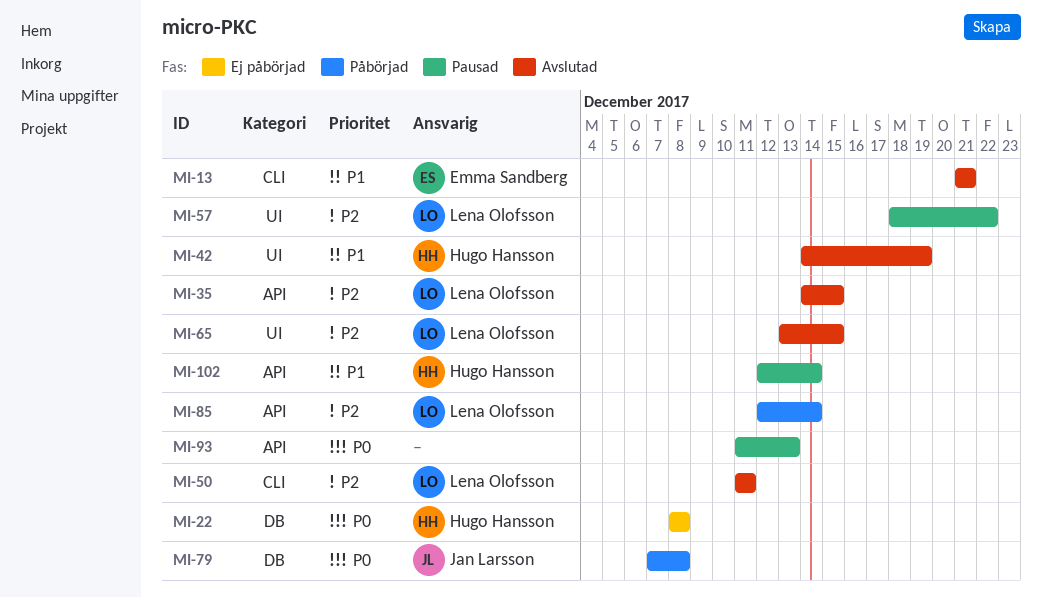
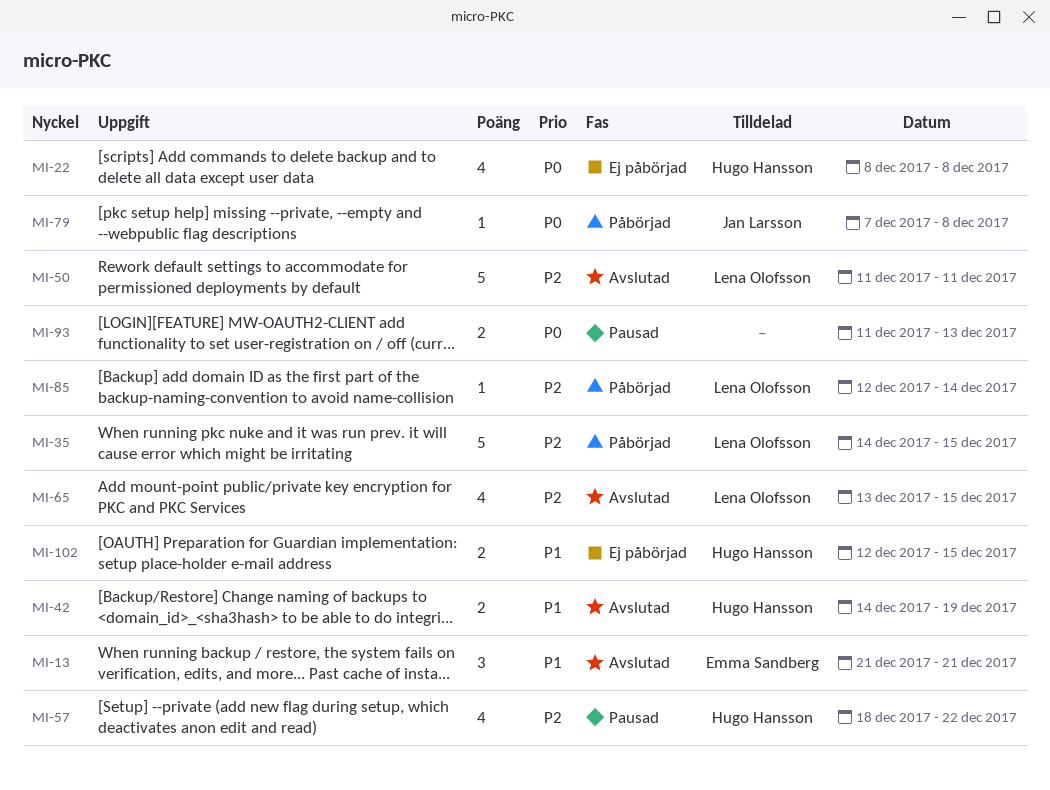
MI-35, status: Avslutad -> Påbörjad
MI-57, owner: Lena Olofsson -> Hugo Hansson
MI-102, status: Pausad -> Ej påbörjad
MI-102, due: Dec 14 -> Dec 15

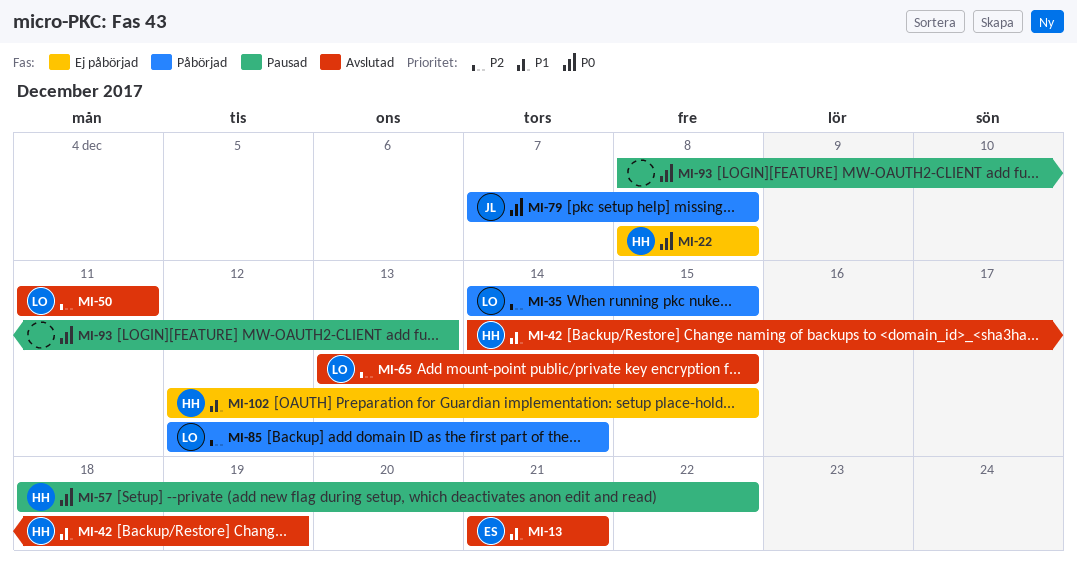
MI-57, priority: P2 -> P0
MI-93, start: Dec 11 -> Dec 8

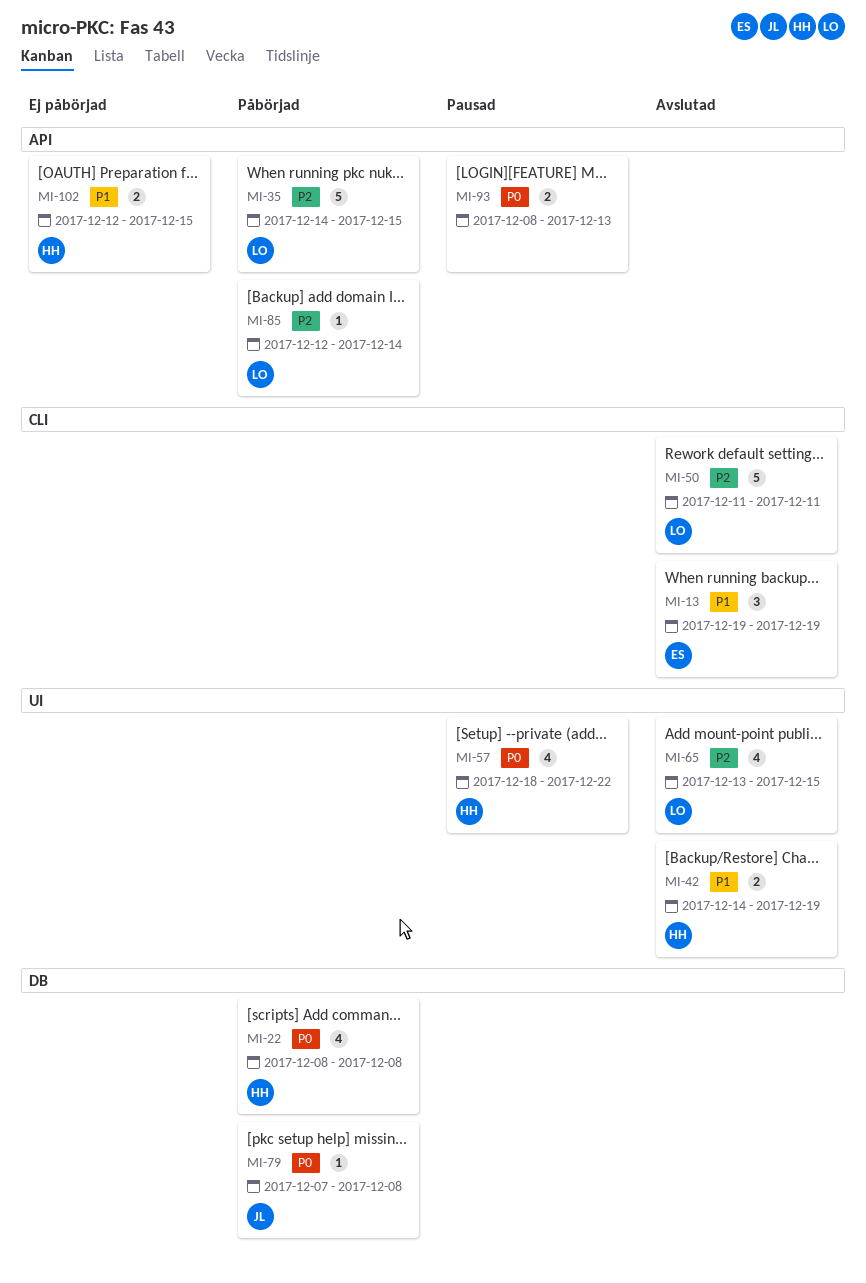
MI-13, start: Dec 21 -> Dec 19
MI-13, due: Dec 21 -> Dec 19
MI-22, status: Ej påbörjad -> Påbörjad

